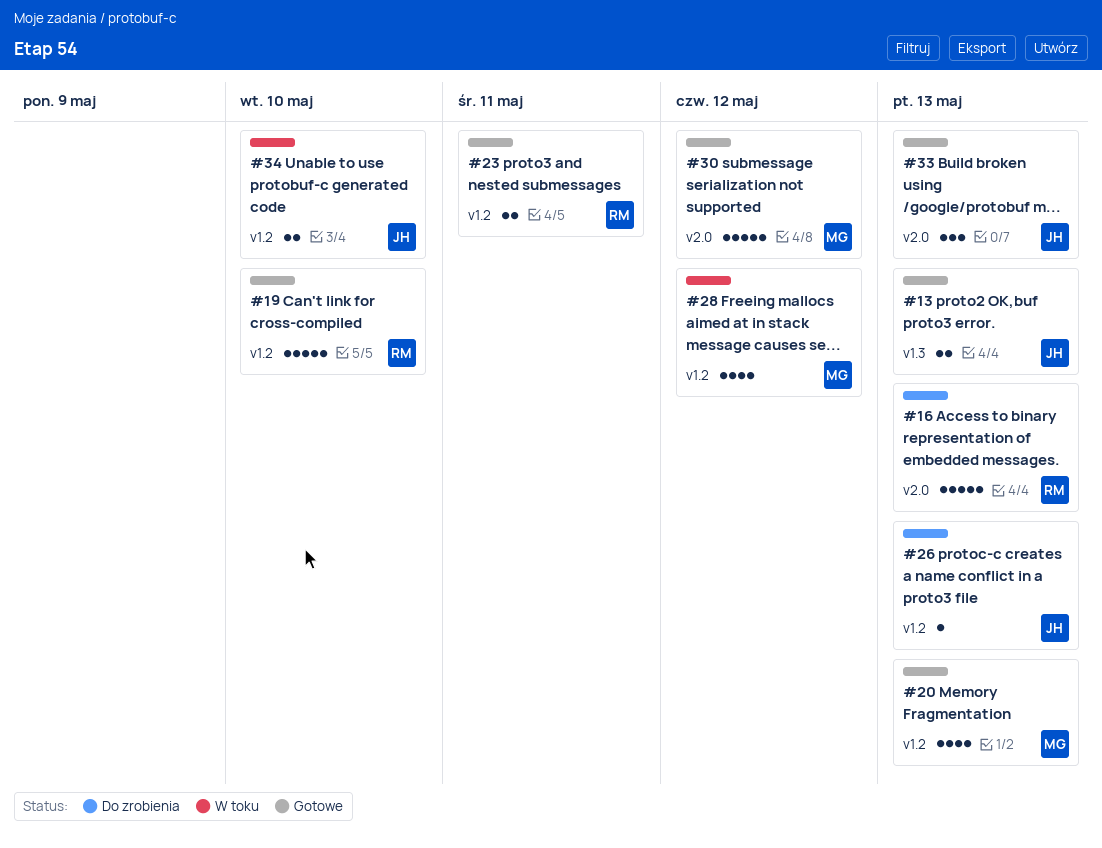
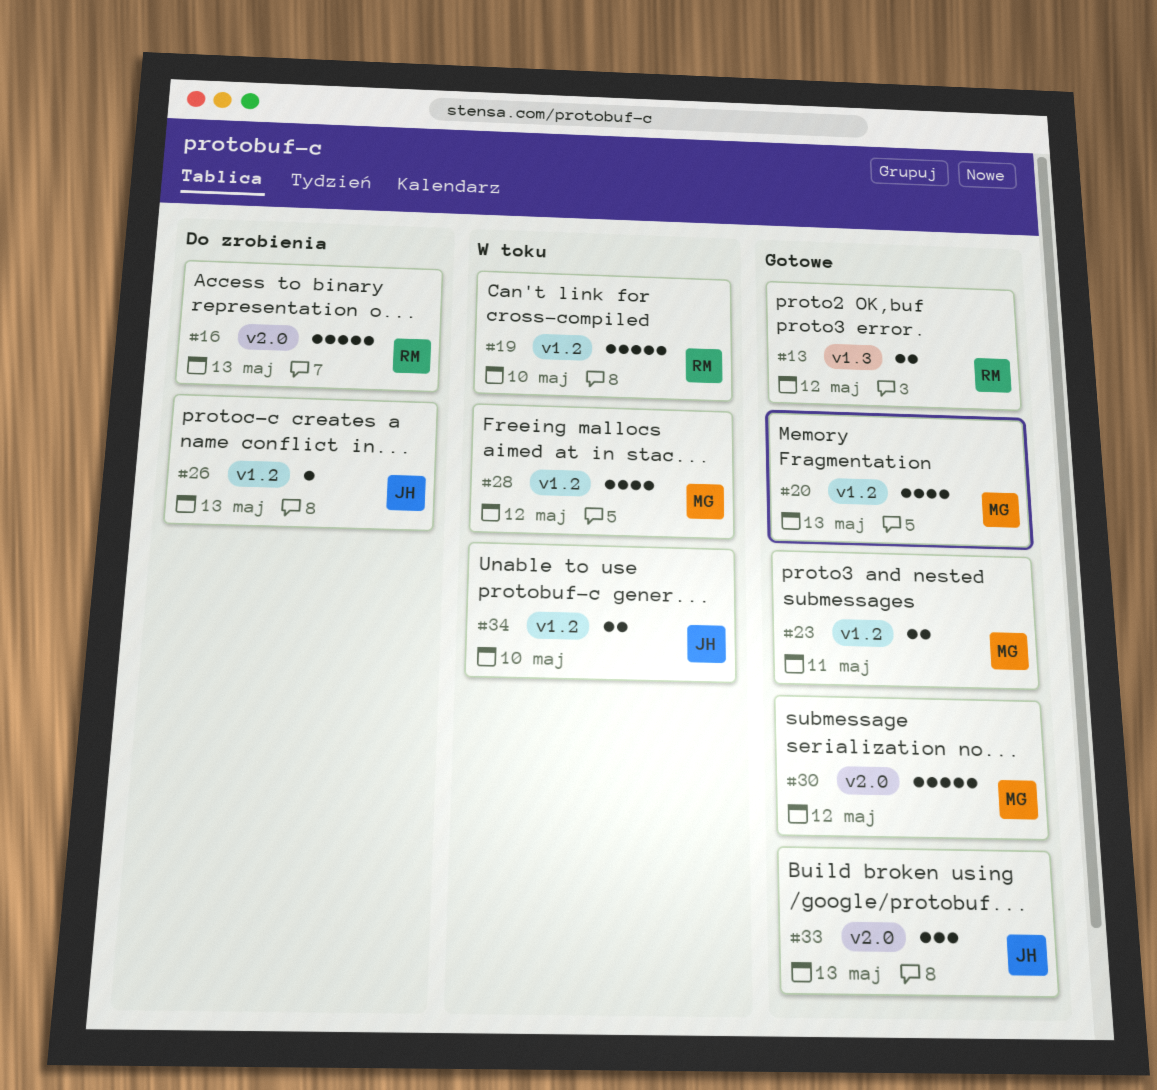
#13, owner: JH -> RM
#13, due: May 13 -> May 12
#19, status: Gotowe -> W toku
#23, owner: RM -> MG

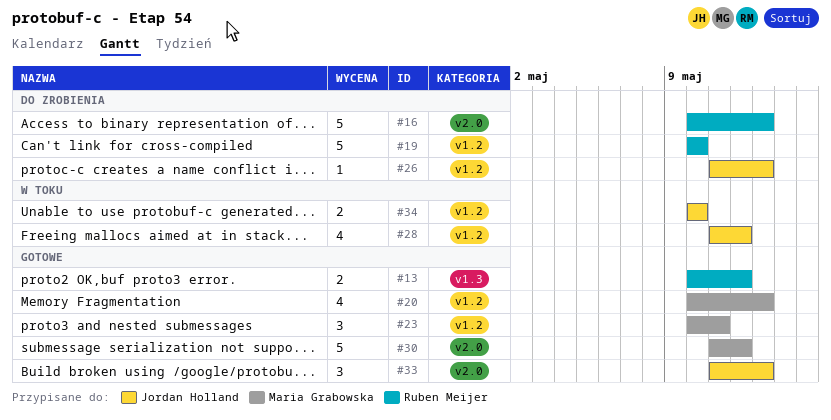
#19, status: W toku -> Do zrobienia
#23, estimate: 2 -> 3
#28, owner: Maria Grabowska -> Jordan Holland

